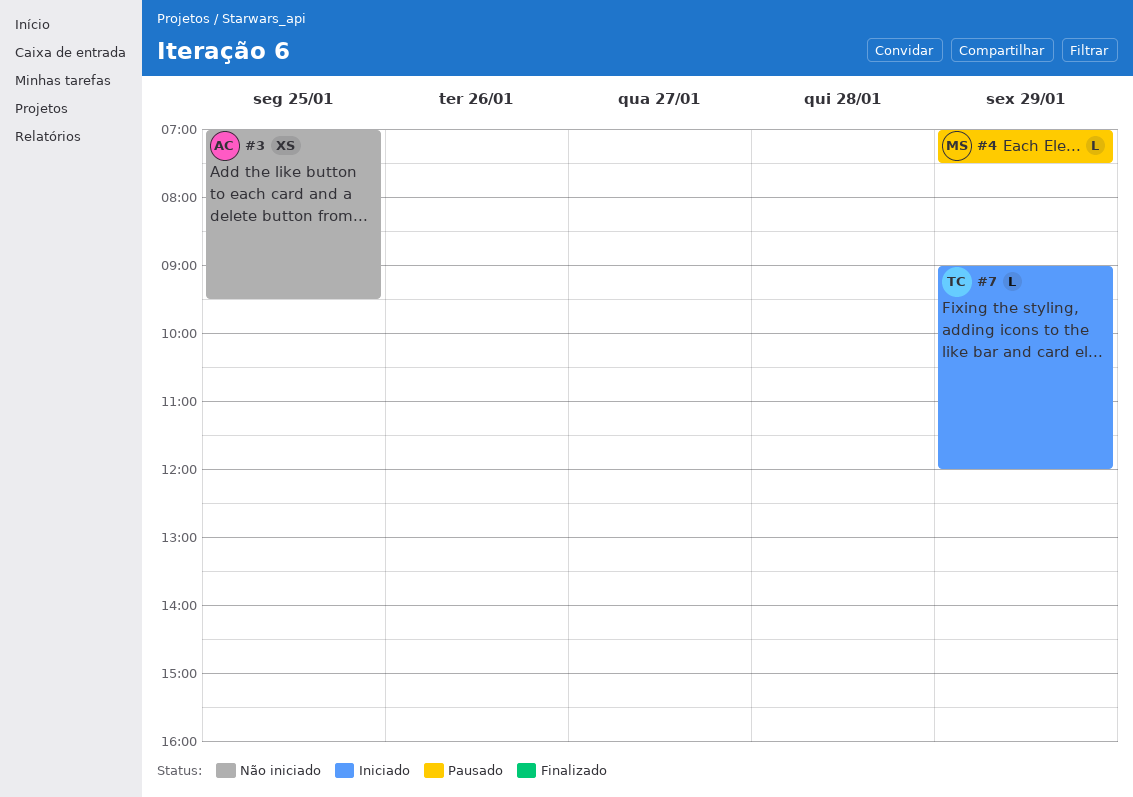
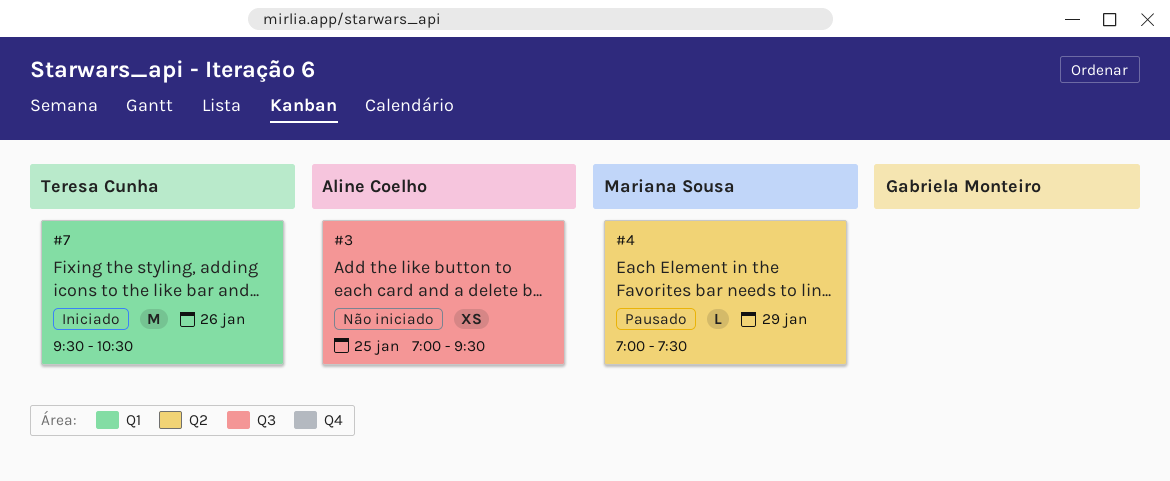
#7, estimate: L -> M
#7, day: Jan 29 -> Jan 26
#7, begins: 09:00 -> 09:30
#7, ends: 12:00 -> 10:30

